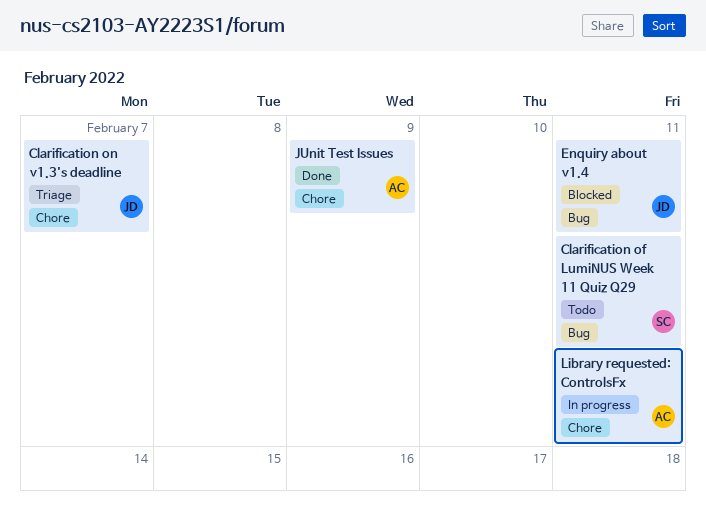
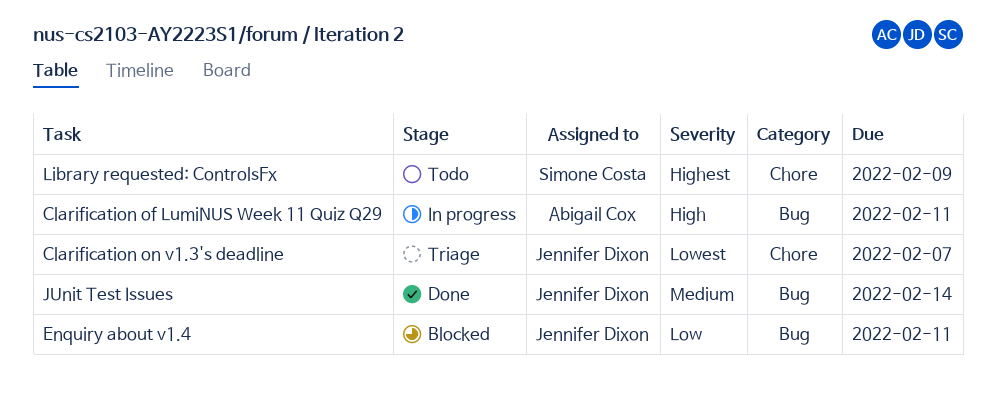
Clarification of LumiNUS Week 11 Quiz Q29, status: Todo -> In progress
Clarification of LumiNUS Week 11 Quiz Q29, owner: Simone Costa -> Abigail Cox
JUnit Test Issues, owner: Abigail Cox -> Jennifer Dixon
JUnit Test Issues, label: Chore -> Bug
JUnit Test Issues, due: Feb 9 -> Feb 14
Library requested: ControlsFx, status: In progress -> Todo
Library requested: ControlsFx, owner: Abigail Cox -> Simone Costa
Library requested: ControlsFx, due: Feb 11 -> Feb 9

